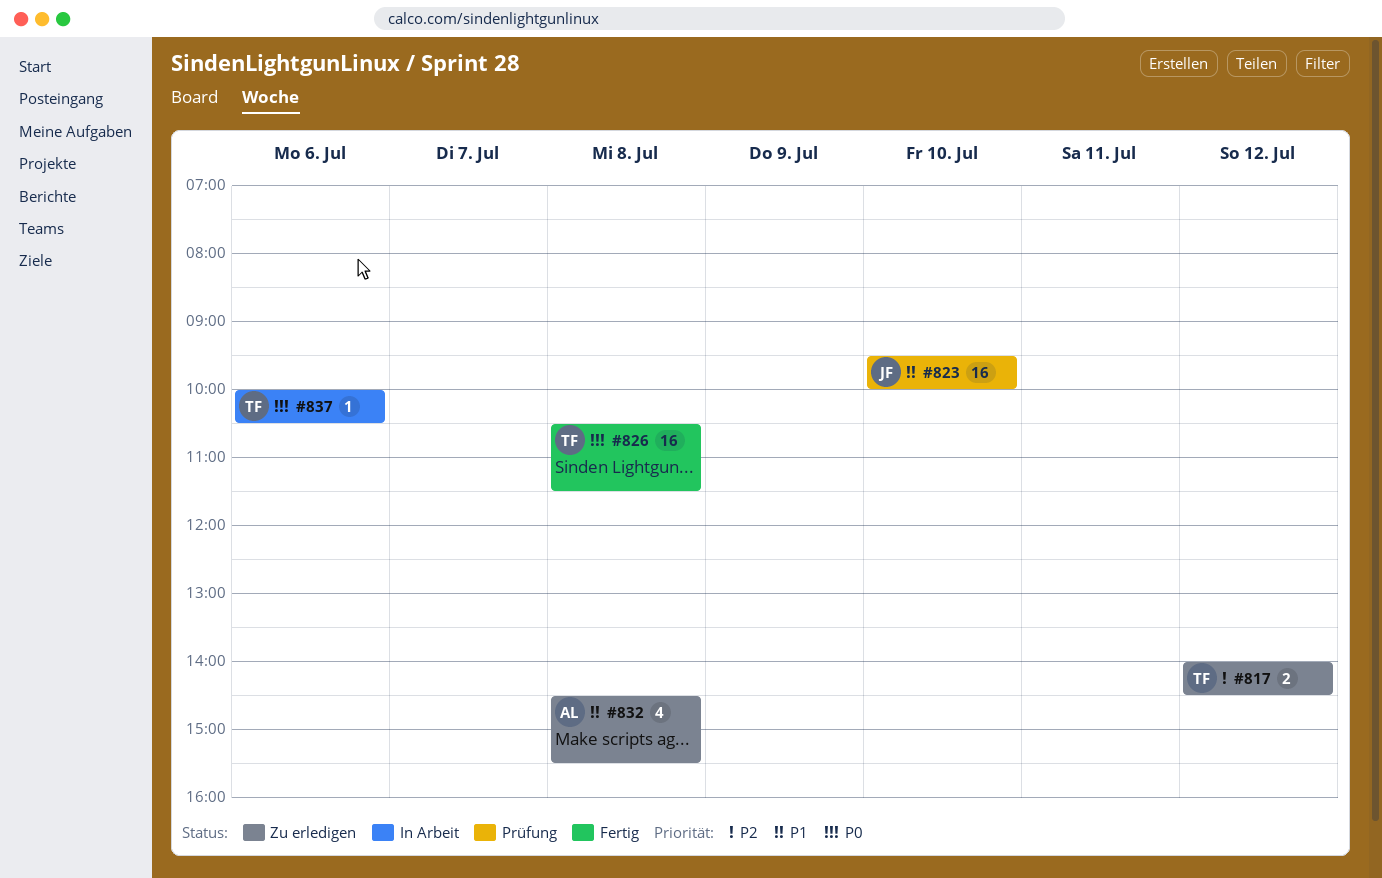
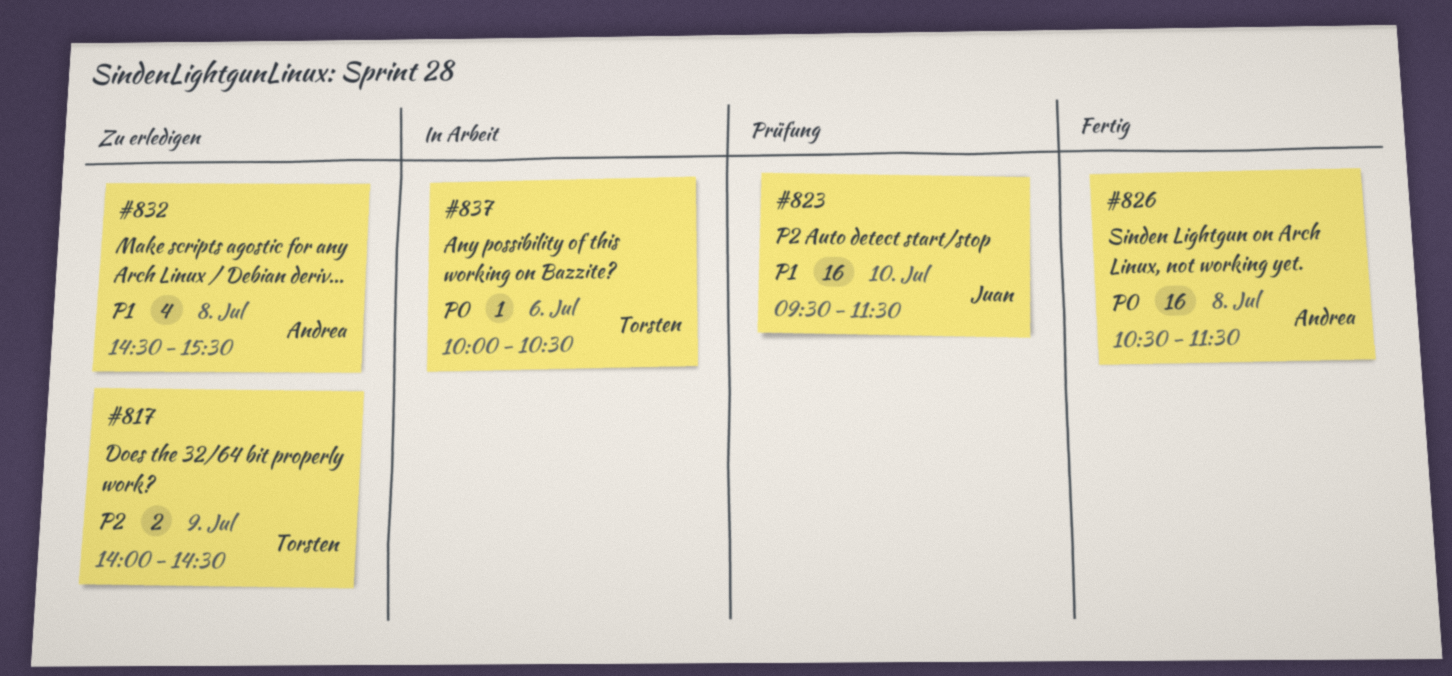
#817, day: Jul 12 -> Jul 9
#823, ends: 10:00 -> 11:30
#826, owner: Torsten -> Andrea

